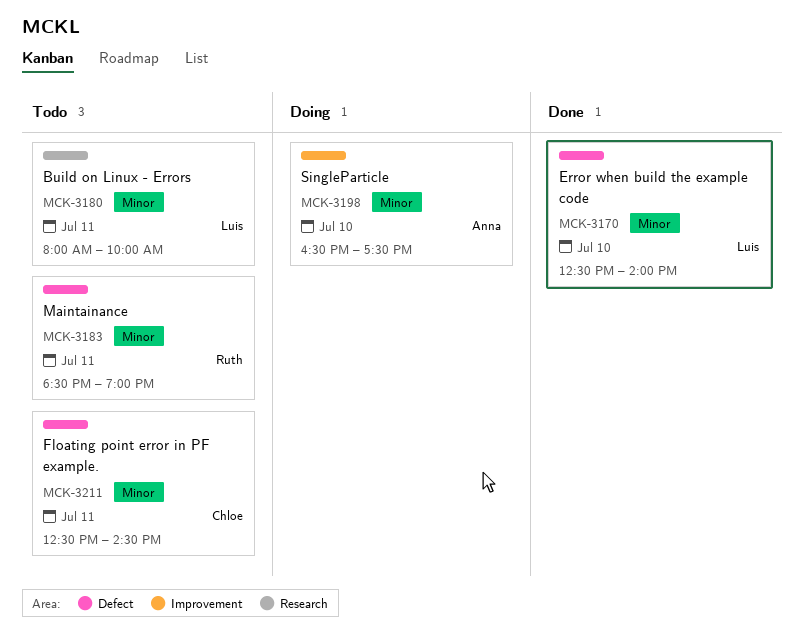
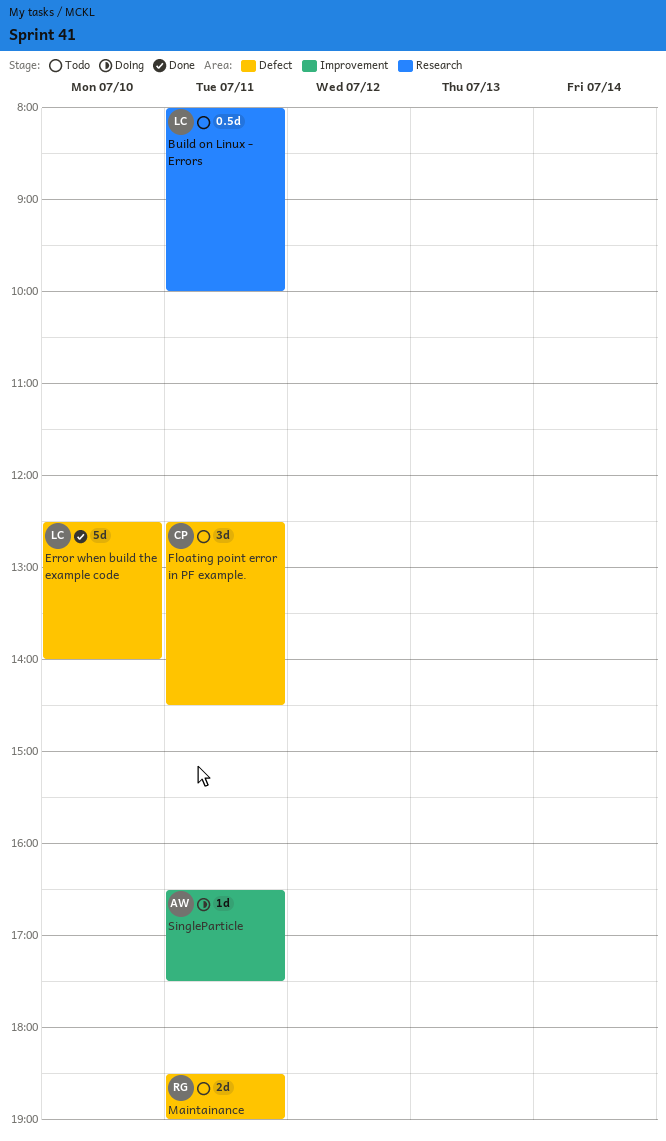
SingleParticle, day: Jul 10 -> Jul 11

